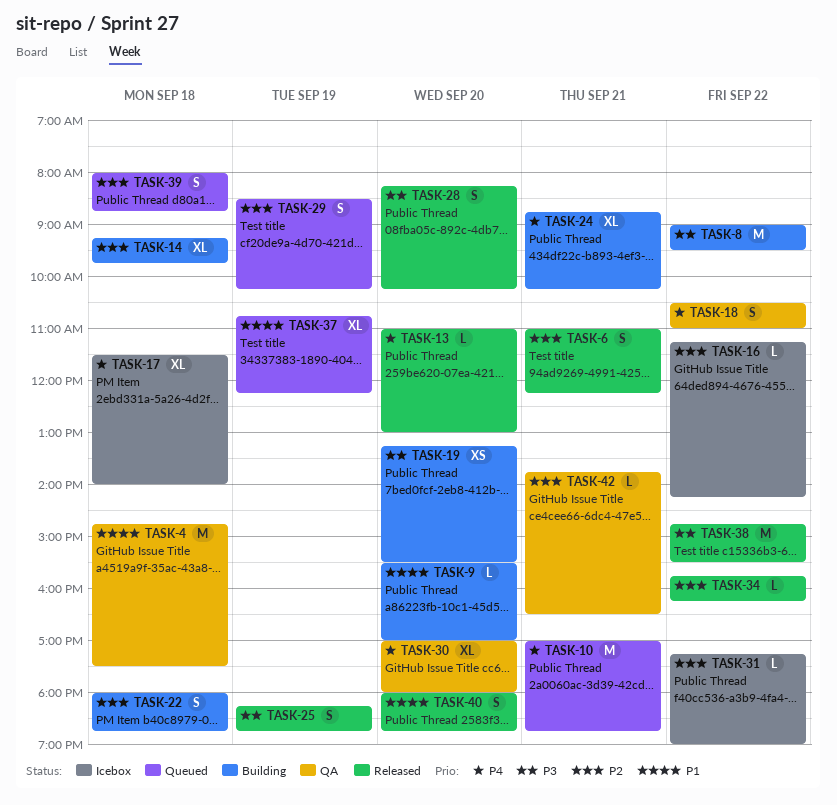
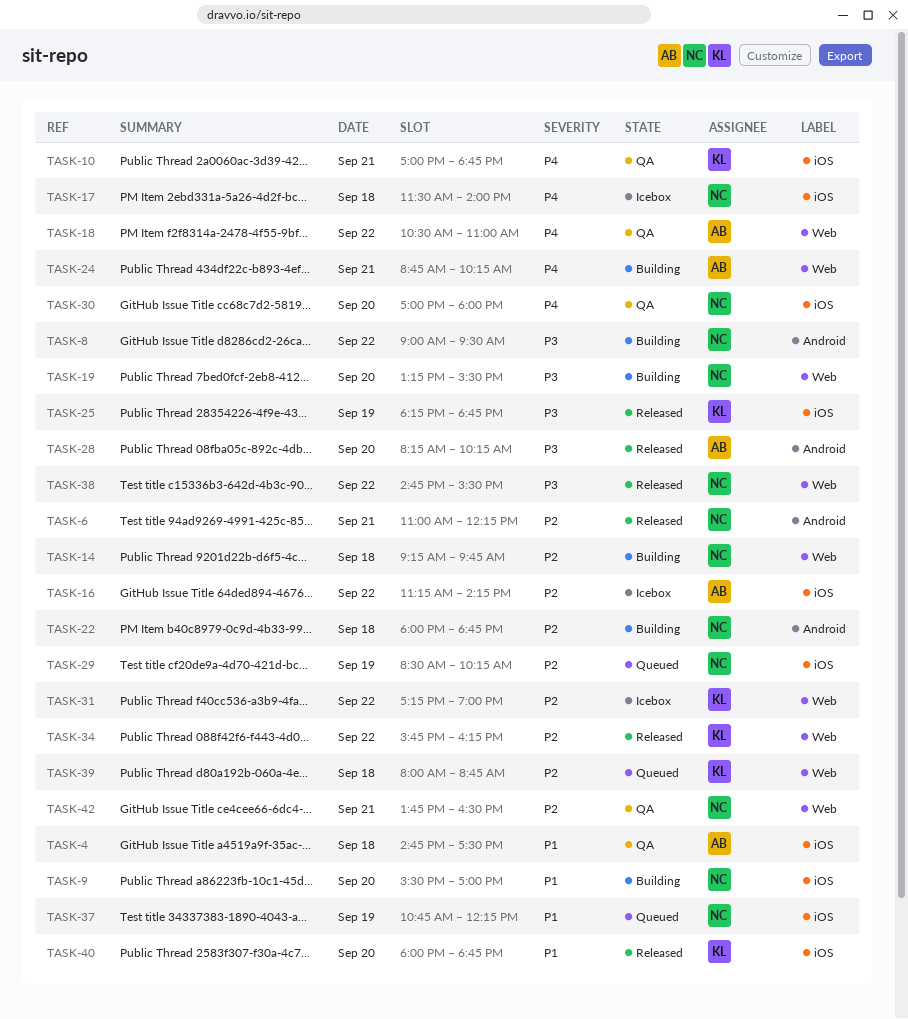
TASK-10, status: Queued -> QA
TASK-13: present -> none

